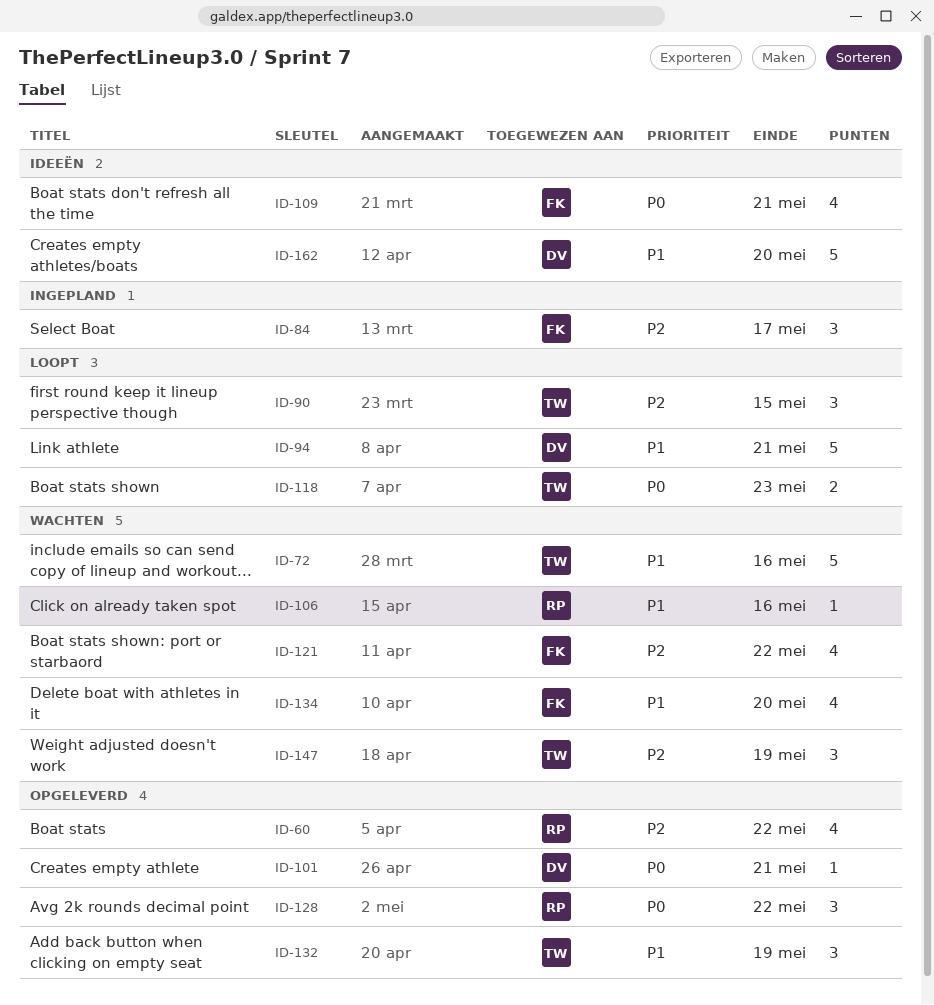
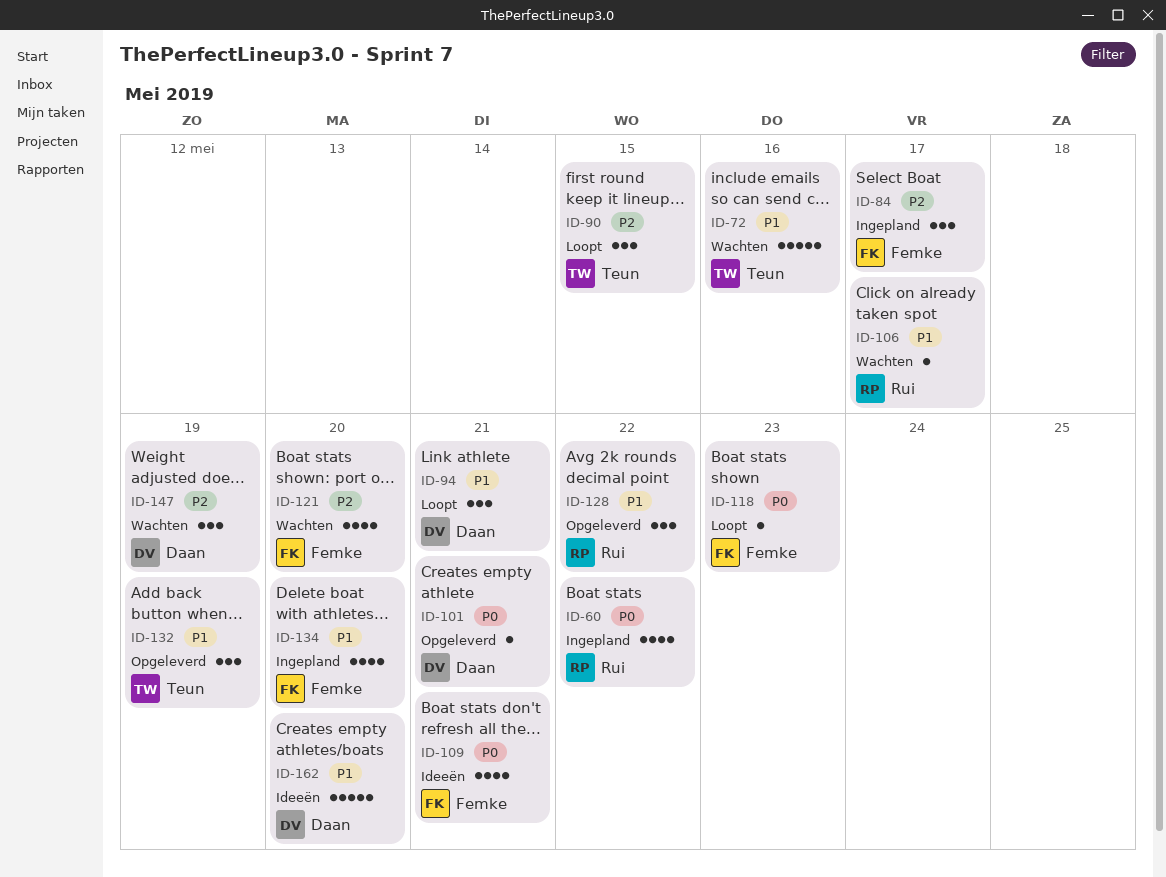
ID-60, status: Opgeleverd -> Ingepland
ID-60, priority: P2 -> P0
ID-94, estimate: 5 -> 3
ID-106, due: May 16 -> May 17
ID-118, owner: Teun -> Femke
ID-118, estimate: 2 -> 1
ID-121, due: May 22 -> May 20
ID-128, priority: P0 -> P1
ID-134, status: Wachten -> Ingepland
ID-147, owner: Teun -> Daan

